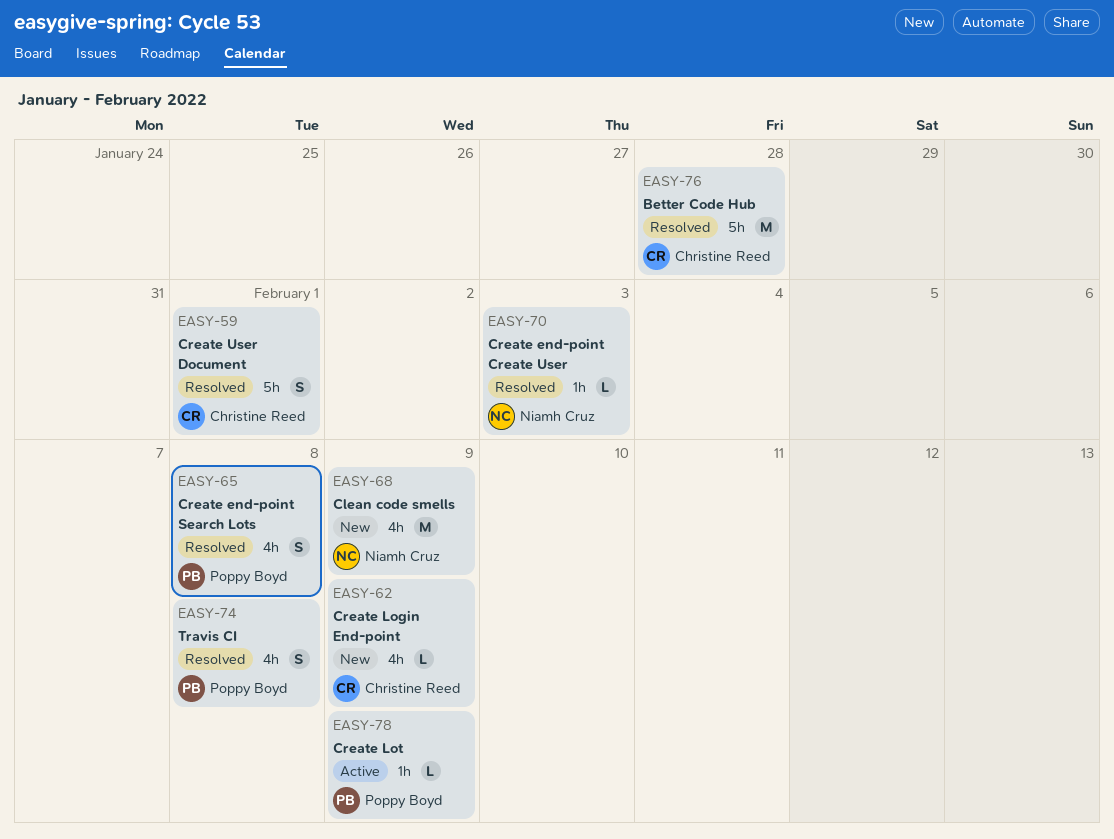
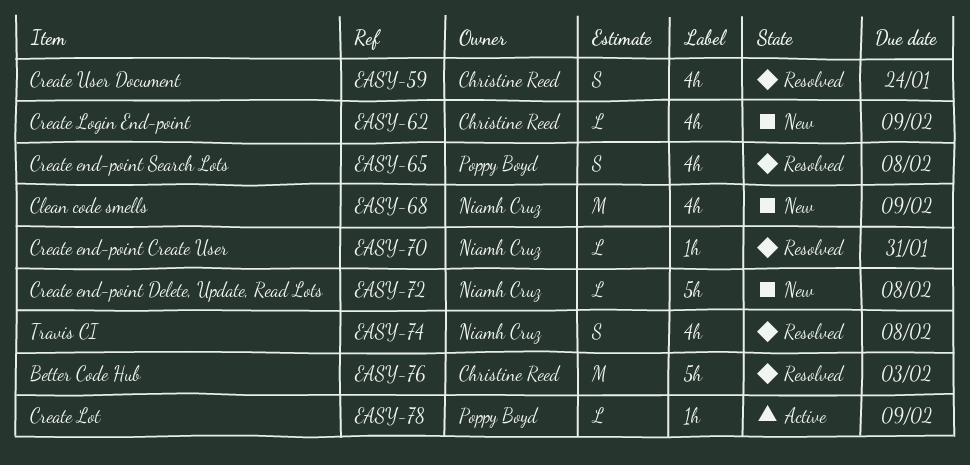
EASY-59, label: 5h -> 4h
EASY-59, due: Feb 1 -> Jan 24
EASY-70, due: Feb 3 -> Jan 31
EASY-72: none -> present
EASY-74, owner: Poppy Boyd -> Niamh Cruz
EASY-76, due: Jan 28 -> Feb 3

